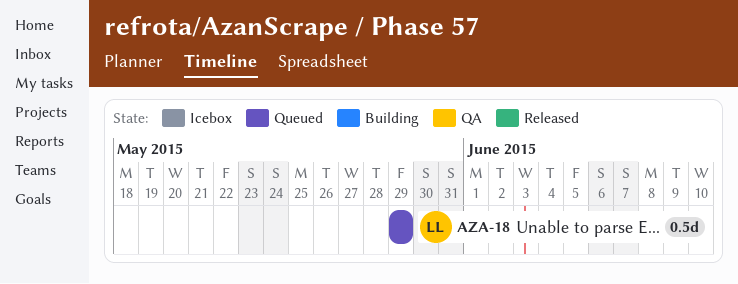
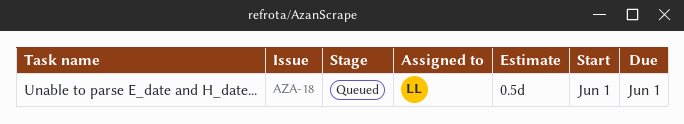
AZA-18, start: May 29 -> Jun 1
AZA-18, due: May 29 -> Jun 1

